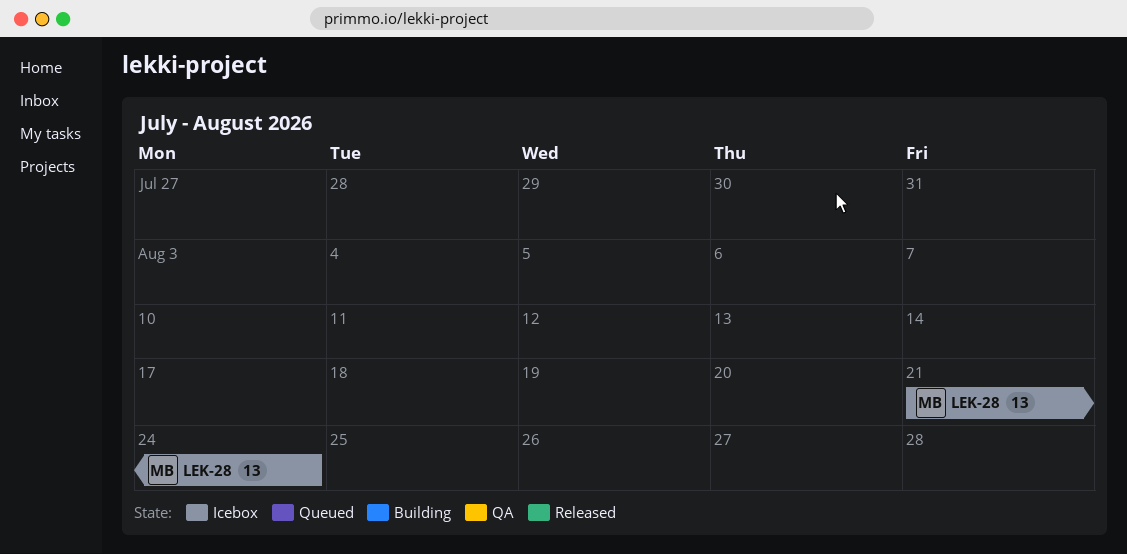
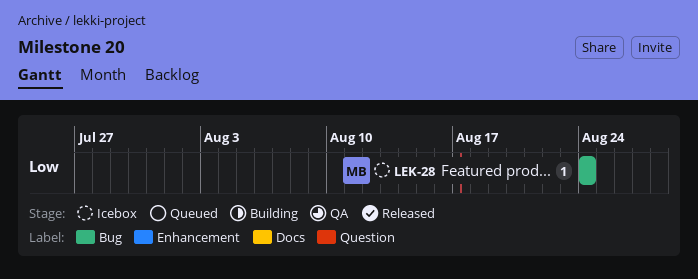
LEK-28, estimate: 13 -> 1
LEK-28, start: Aug 21 -> Aug 24

